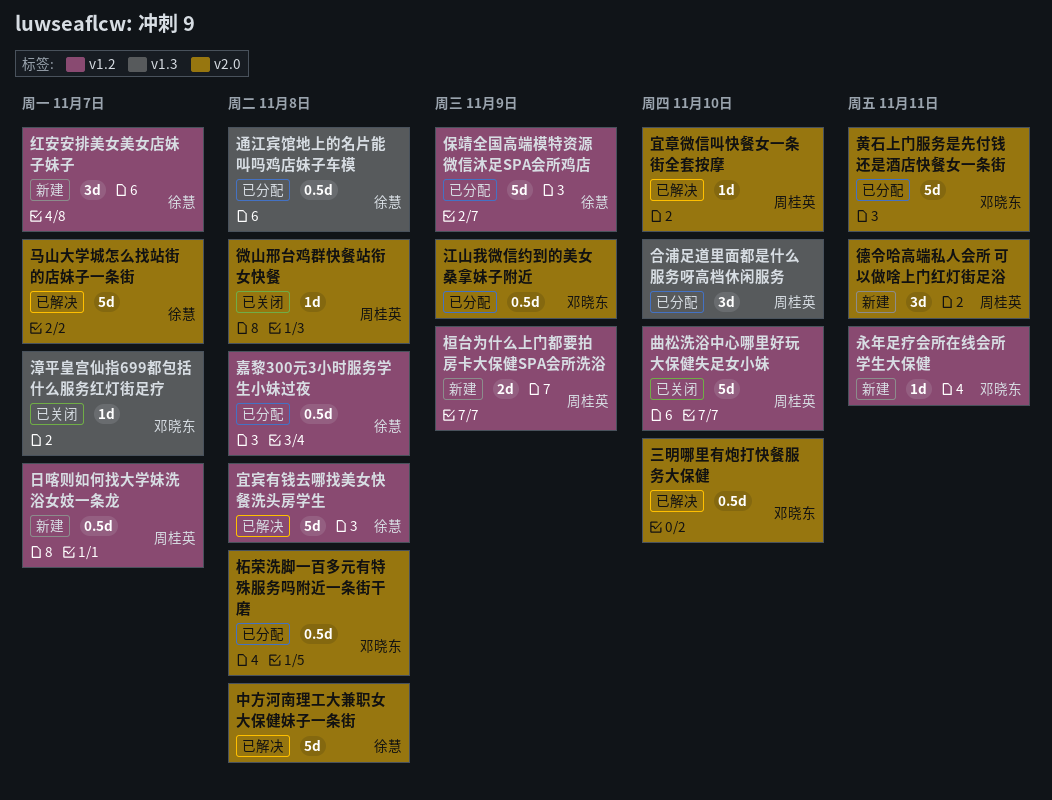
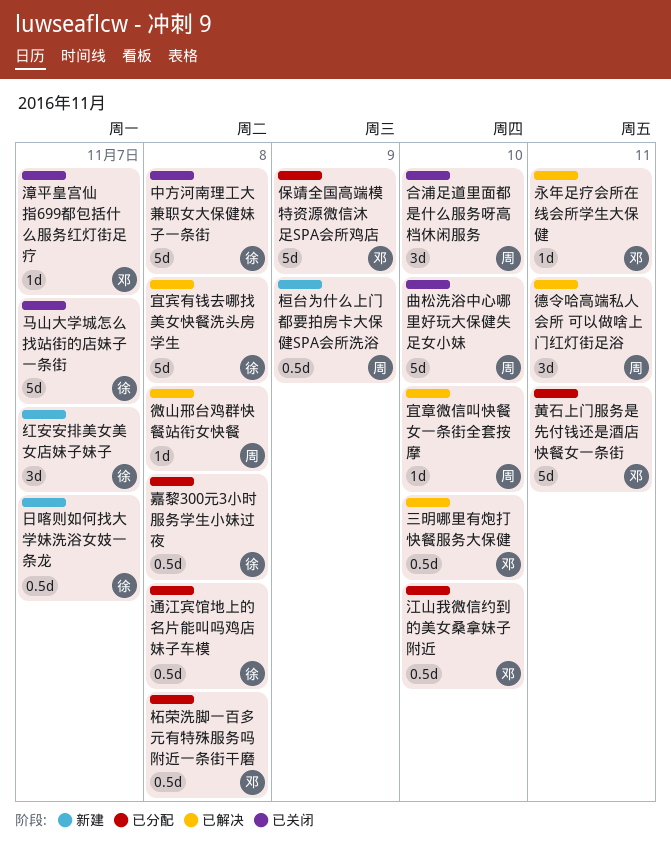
中方河南理工大兼职女大保健妹子一条街, status: 已解决 -> 已关闭
保靖全国高端模特资源微信沐足SPA会所鸡店, owner: 徐慧 -> 邓晓东
合浦足道里面都是什么服务呀高档休闲服务, status: 已分配 -> 已关闭
微山邢台鸡群快餐站衔女快餐, status: 已关闭 -> 已解决
德令哈高端私人会所 可以做啥上门红灯街足浴, status: 新建 -> 已解决
日喀则如何找大学妹洗浴女妓一条龙, owner: 周桂英 -> 徐慧
桓台为什么上门都要拍房卡大保健SPA会所洗浴, estimate: 2d -> 0.5d
永年足疗会所在线会所学生大保健, status: 新建 -> 已解决
江山我微信约到的美女桑拿妹子附近, due: Nov 9 -> Nov 10
马山大学城怎么找站街的店妹子一条街, status: 已解决 -> 已关闭

